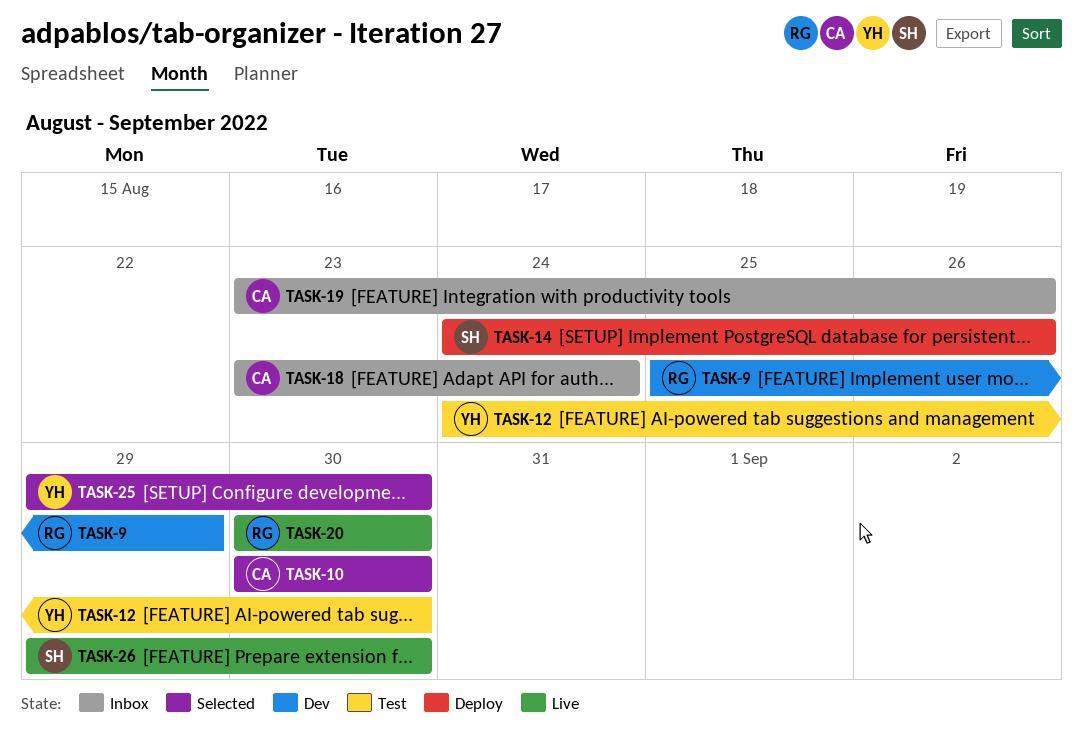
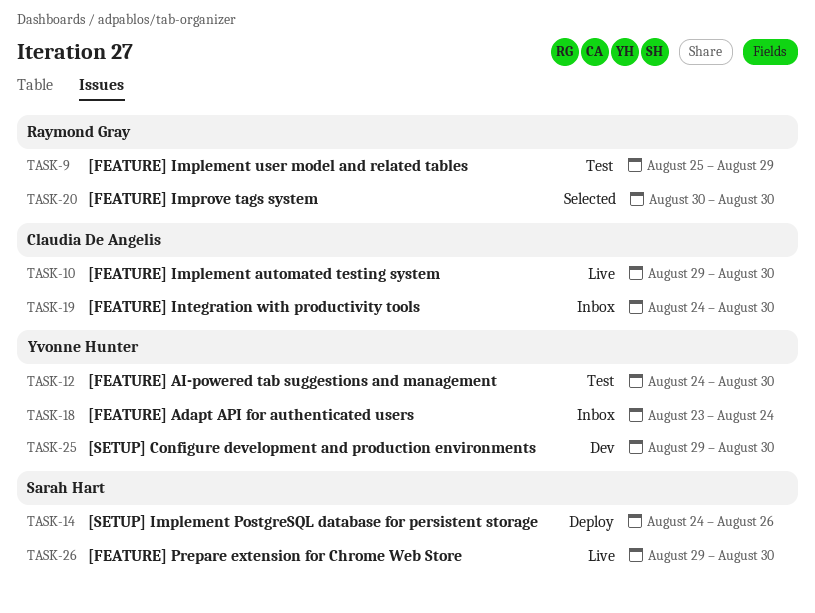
TASK-9, status: Dev -> Test
TASK-10, status: Selected -> Live
TASK-10, start: Aug 30 -> Aug 29
TASK-18, owner: Claudia De Angelis -> Yvonne Hunter
TASK-19, start: Aug 23 -> Aug 24
TASK-19, due: Aug 26 -> Aug 30
TASK-20, status: Live -> Selected
TASK-25, status: Selected -> Dev

